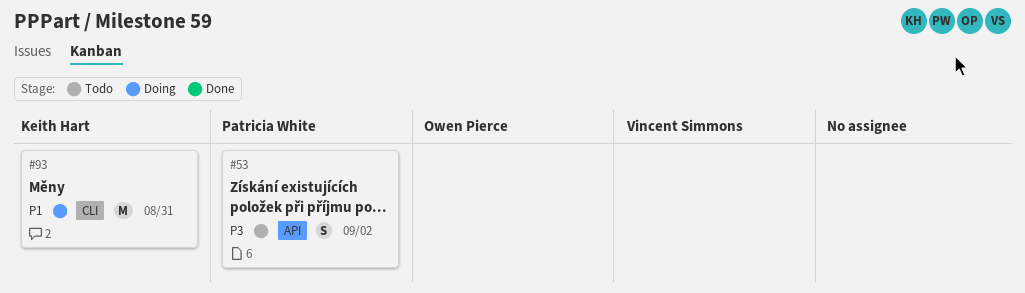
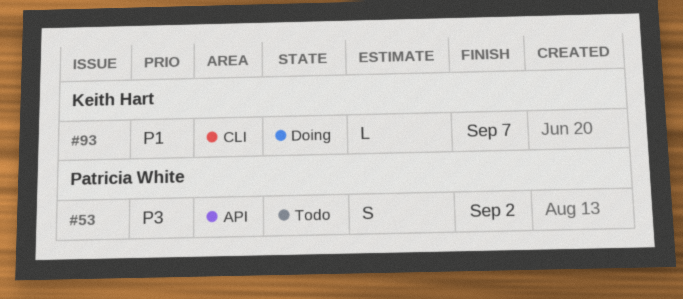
#93, estimate: M -> L
#93, due: Aug 31 -> Sep 7

